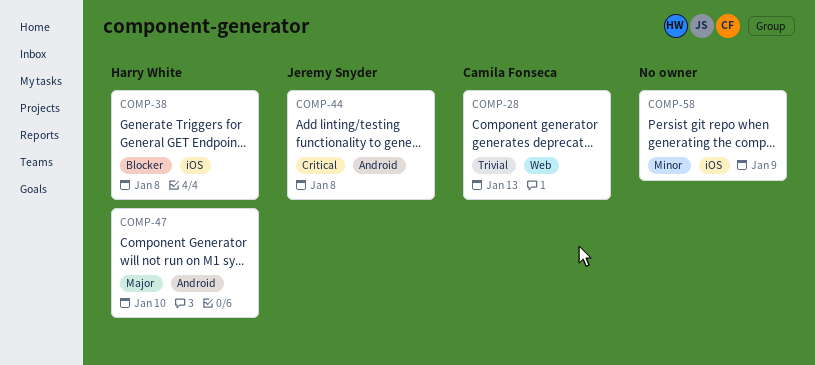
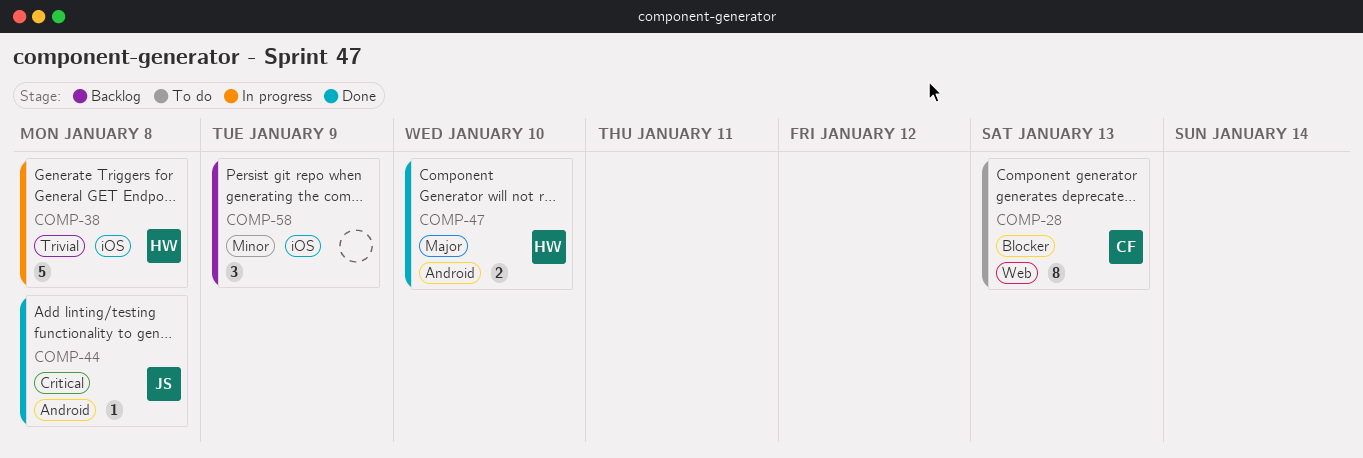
COMP-28, priority: Trivial -> Blocker
COMP-38, priority: Blocker -> Trivial

